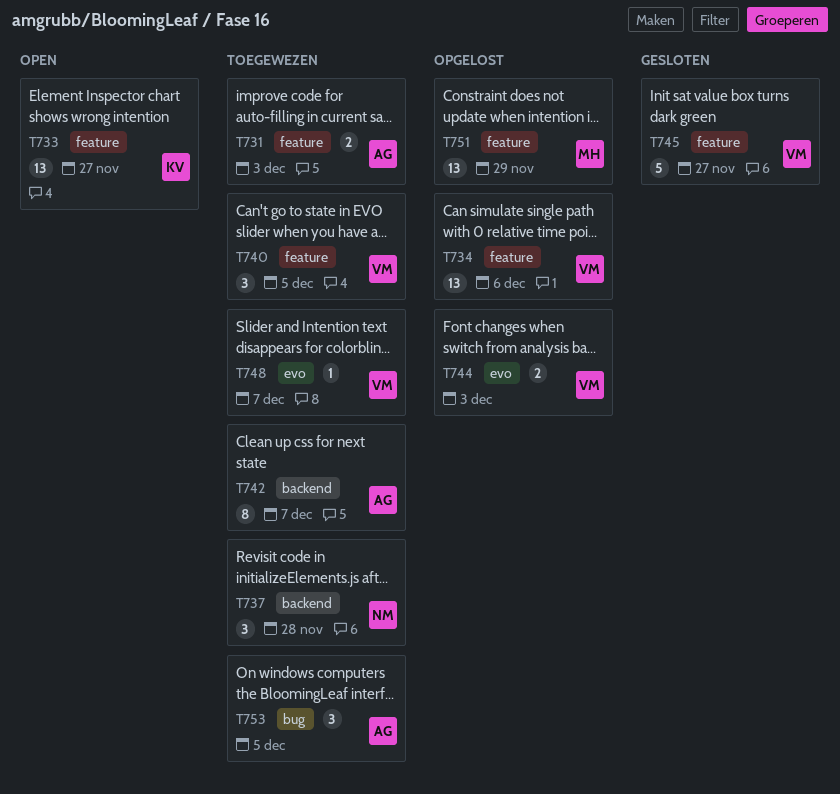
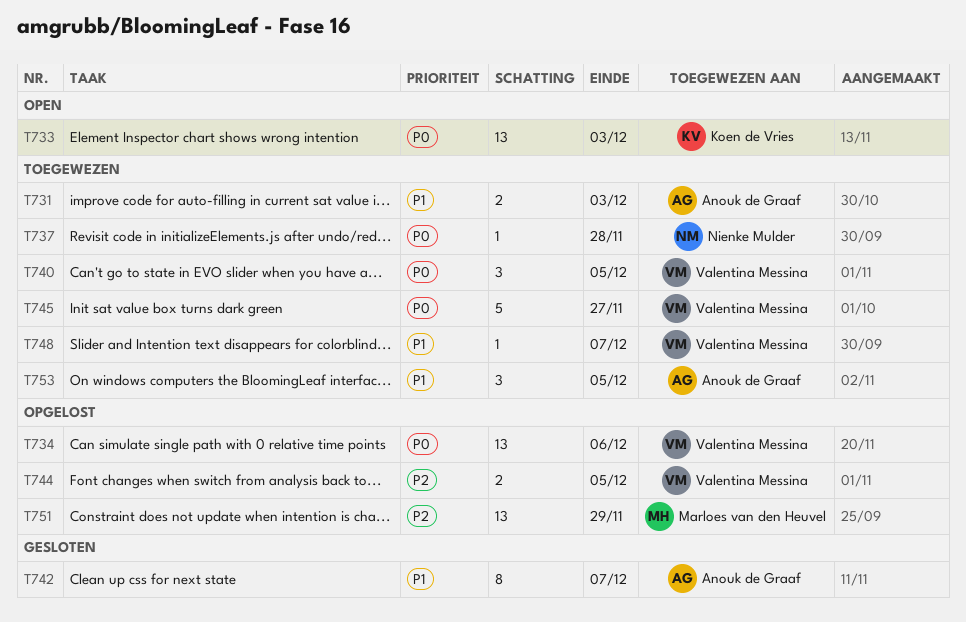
T733, due: Nov 27 -> Dec 3
T737, estimate: 3 -> 1
T742, status: Toegewezen -> Gesloten
T744, due: Dec 3 -> Dec 5
T745, status: Gesloten -> Toegewezen

